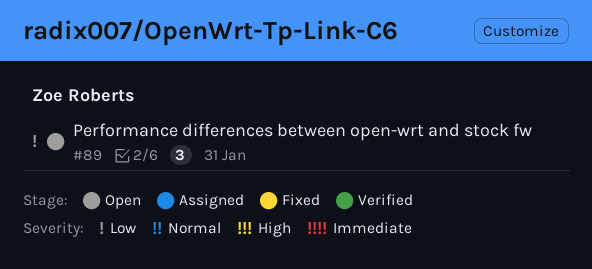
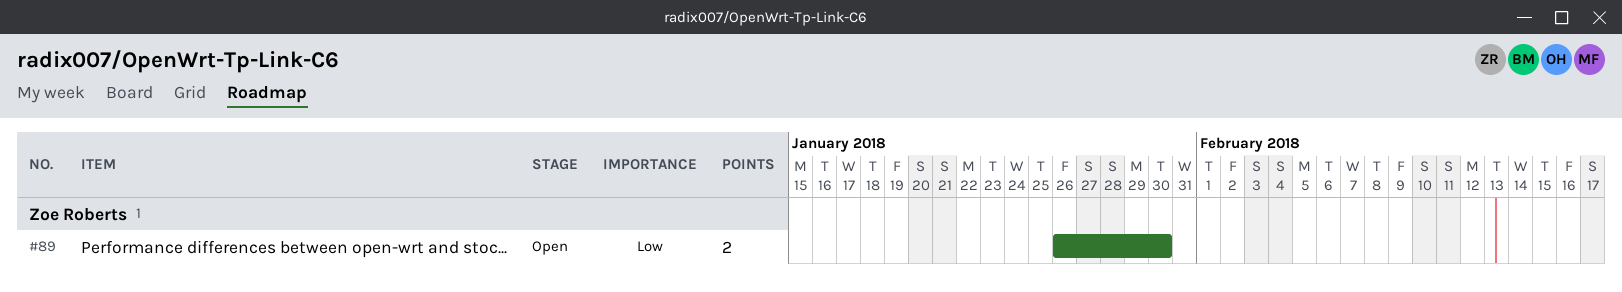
#89, estimate: 3 -> 2
#89, due: Jan 31 -> Jan 30

